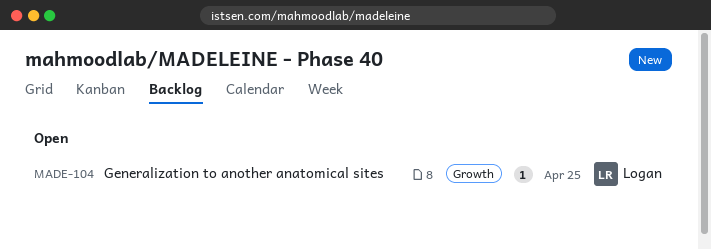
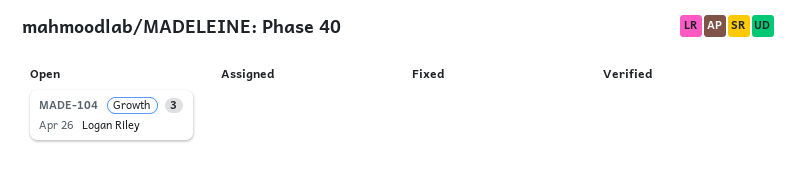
MADE-104, estimate: 1 -> 3
MADE-104, due: Apr 25 -> Apr 26

